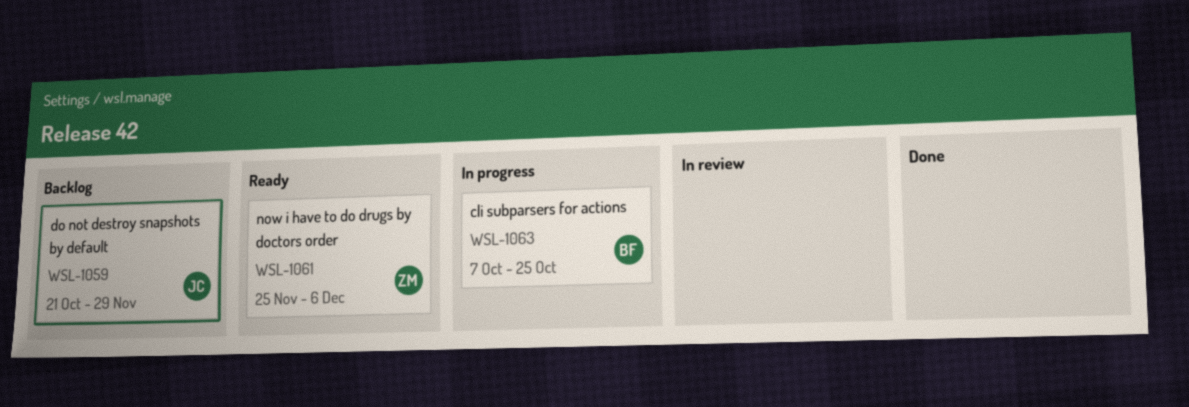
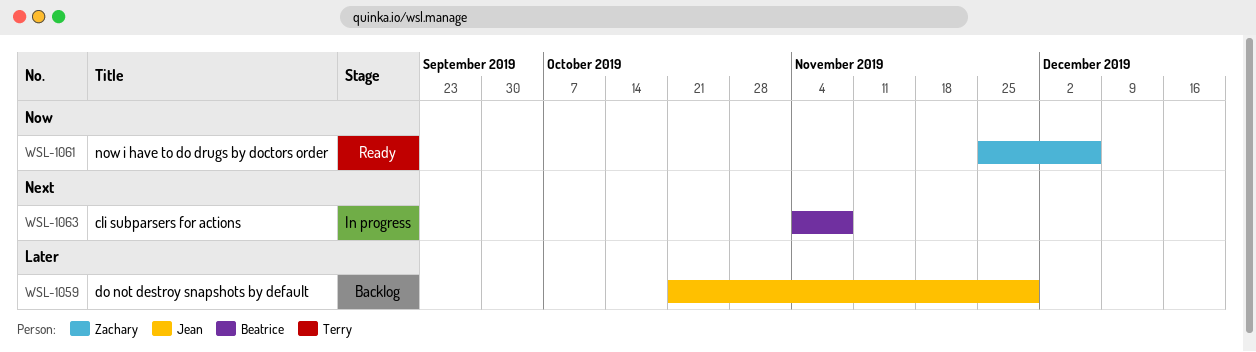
WSL-1063, start: Oct 7 -> Nov 4
WSL-1063, due: Oct 25 -> Nov 8

